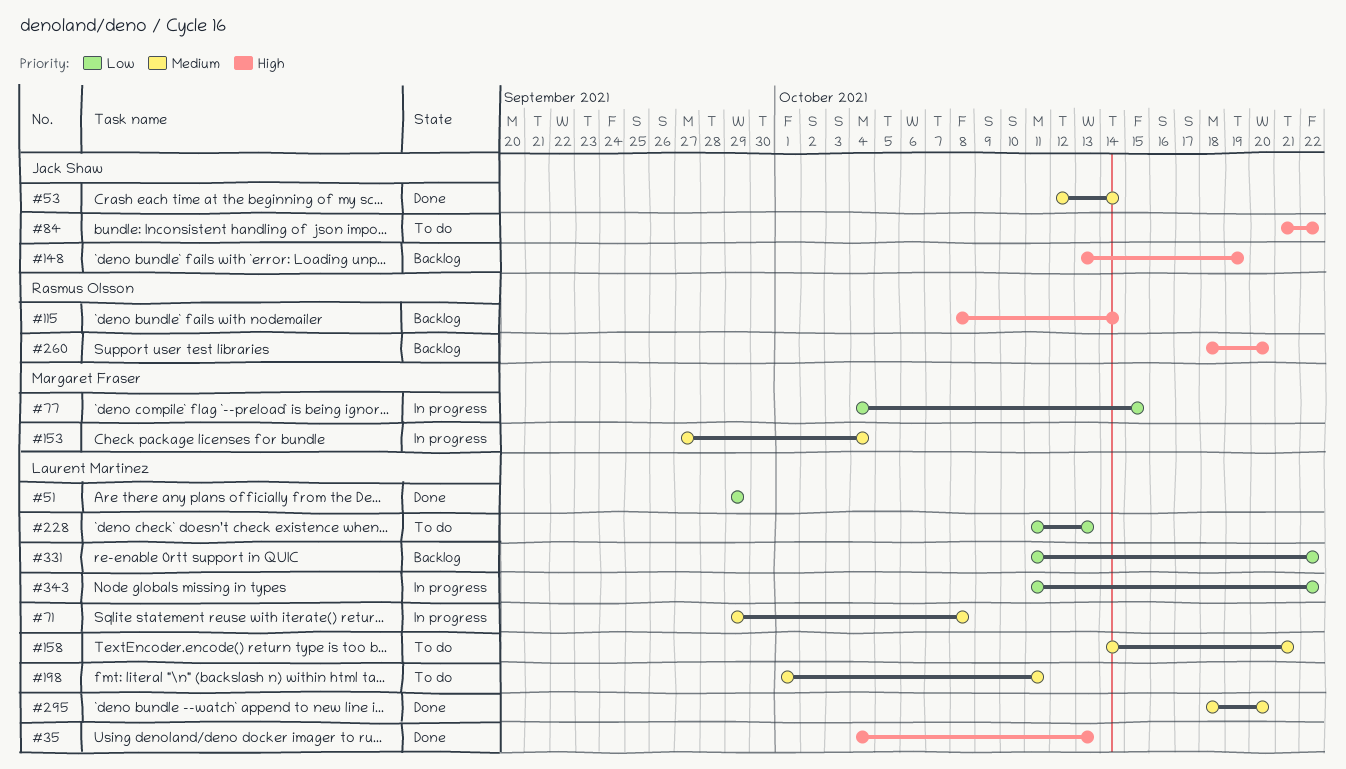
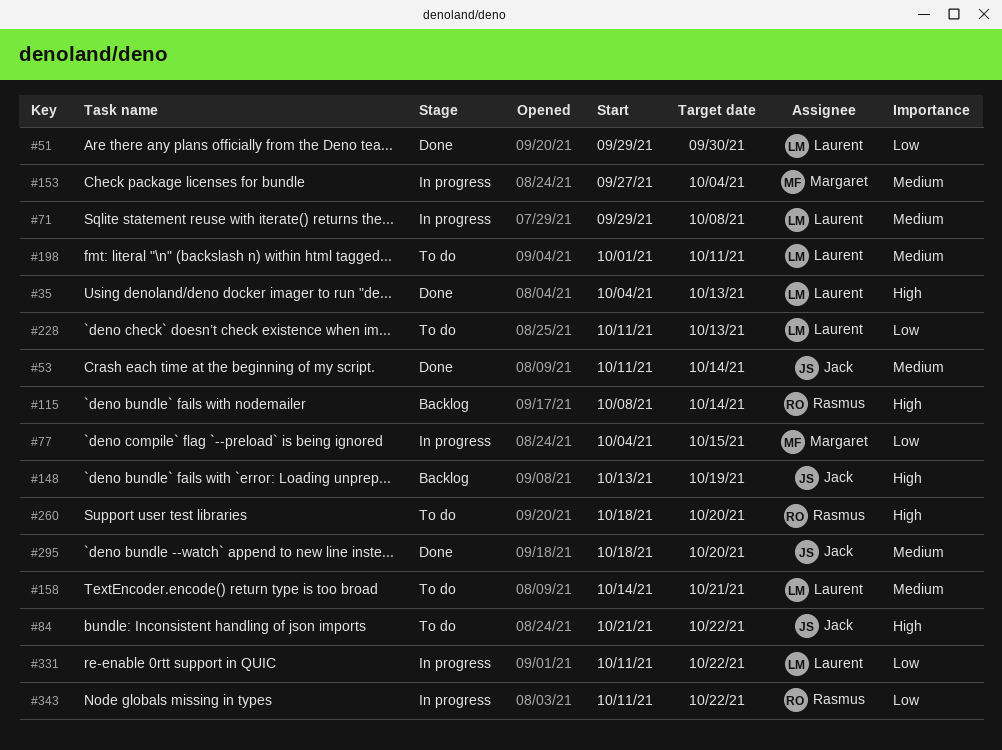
#51, due: Sep 29 -> Sep 30
#53, start: Oct 12 -> Oct 11
#260, status: Backlog -> To do
#295, owner: Laurent Martinez -> Jack Shaw
#331, status: Backlog -> In progress
#343, owner: Laurent Martinez -> Rasmus Olsson

